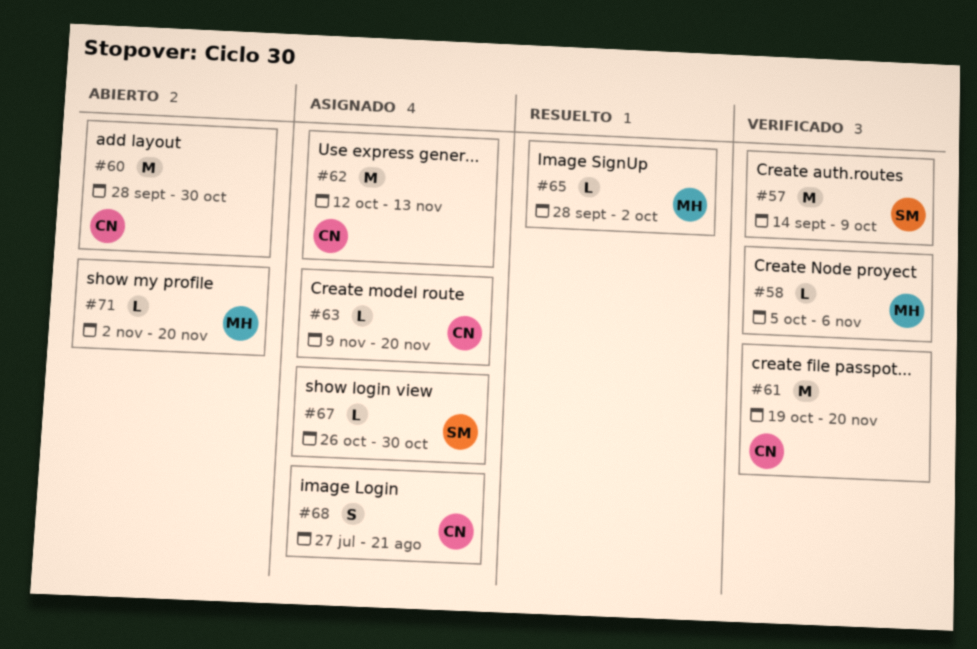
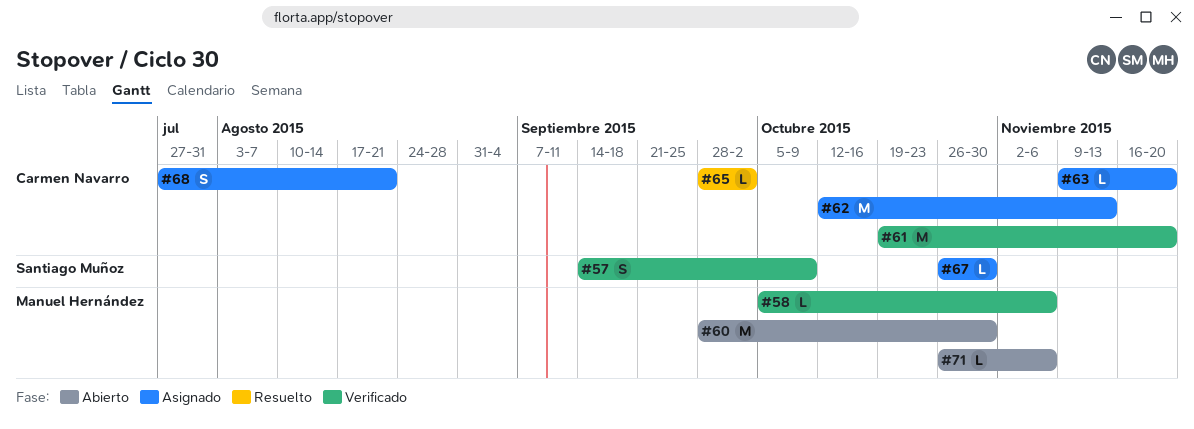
#57, estimate: M -> S
#60, owner: Carmen Navarro -> Manuel Hernández
#65, owner: Manuel Hernández -> Carmen Navarro
#71, start: Nov 2 -> Oct 26
#71, due: Nov 20 -> Nov 6

